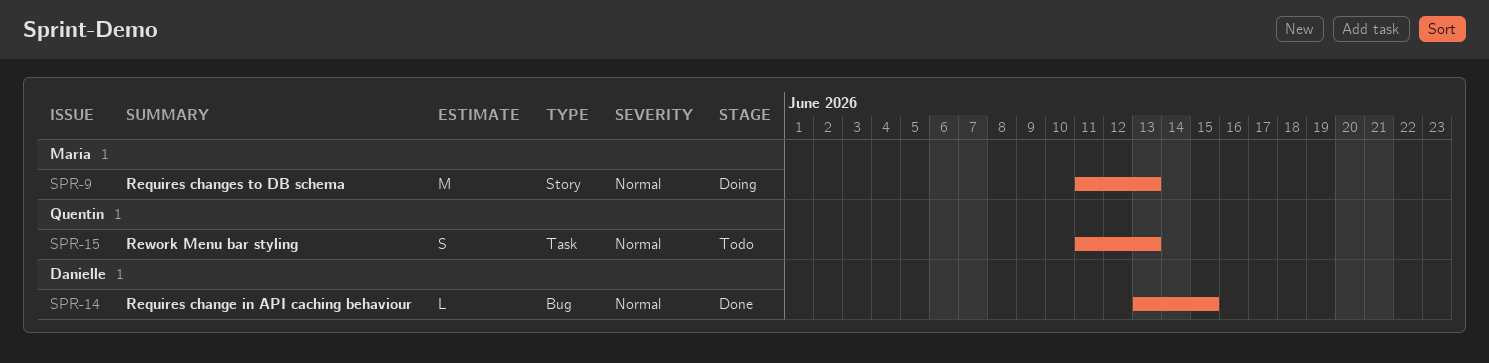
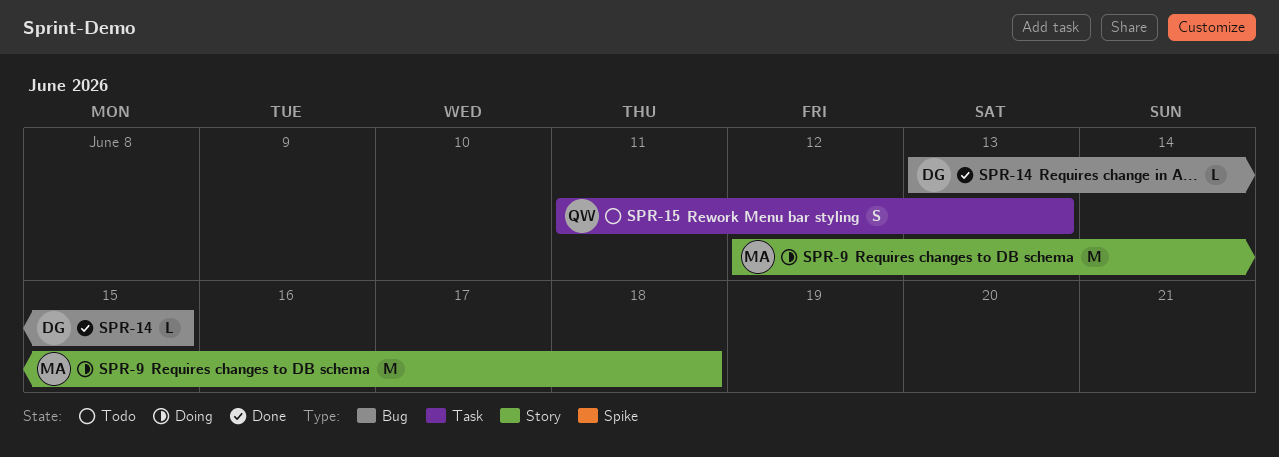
SPR-9, start: Jun 11 -> Jun 12
SPR-9, due: Jun 13 -> Jun 18

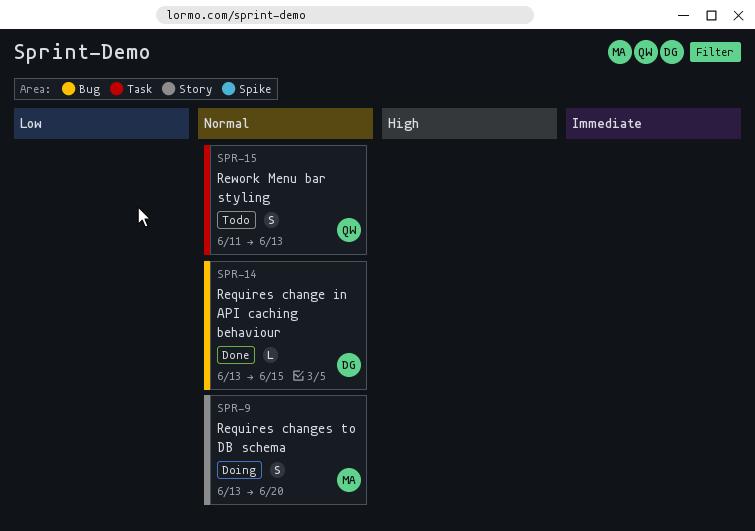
SPR-9, estimate: M -> S
SPR-9, start: Jun 12 -> Jun 13
SPR-9, due: Jun 18 -> Jun 20

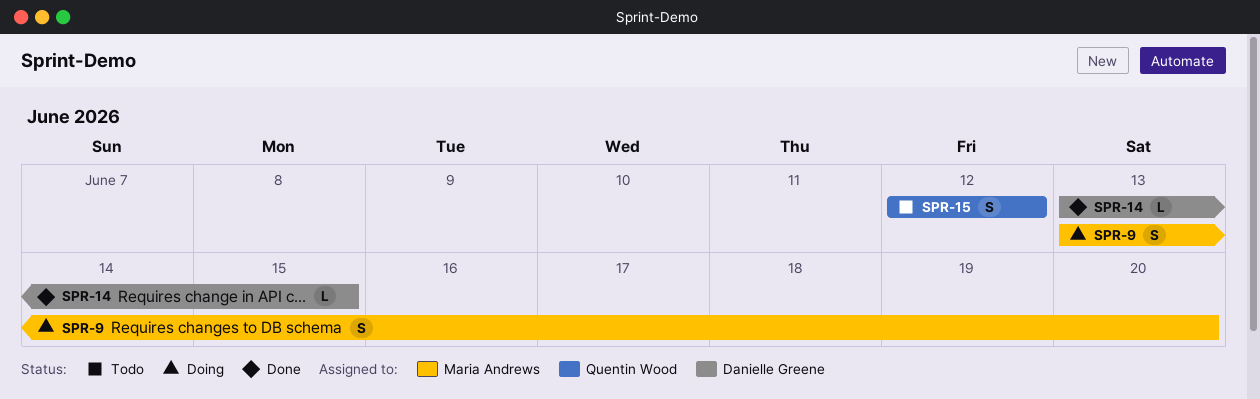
SPR-15, start: Jun 11 -> Jun 12
SPR-15, due: Jun 13 -> Jun 12

